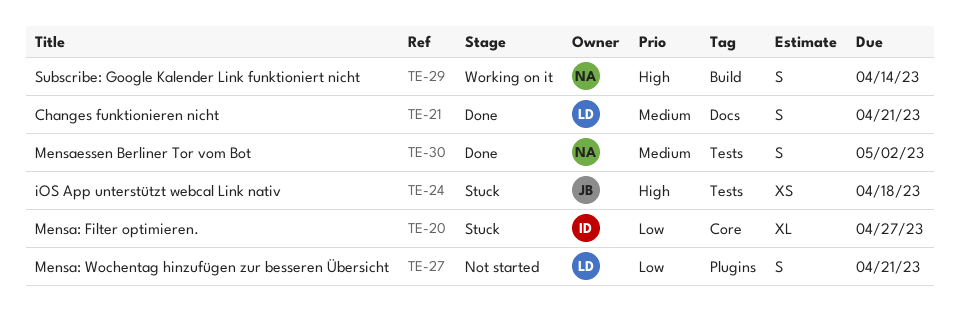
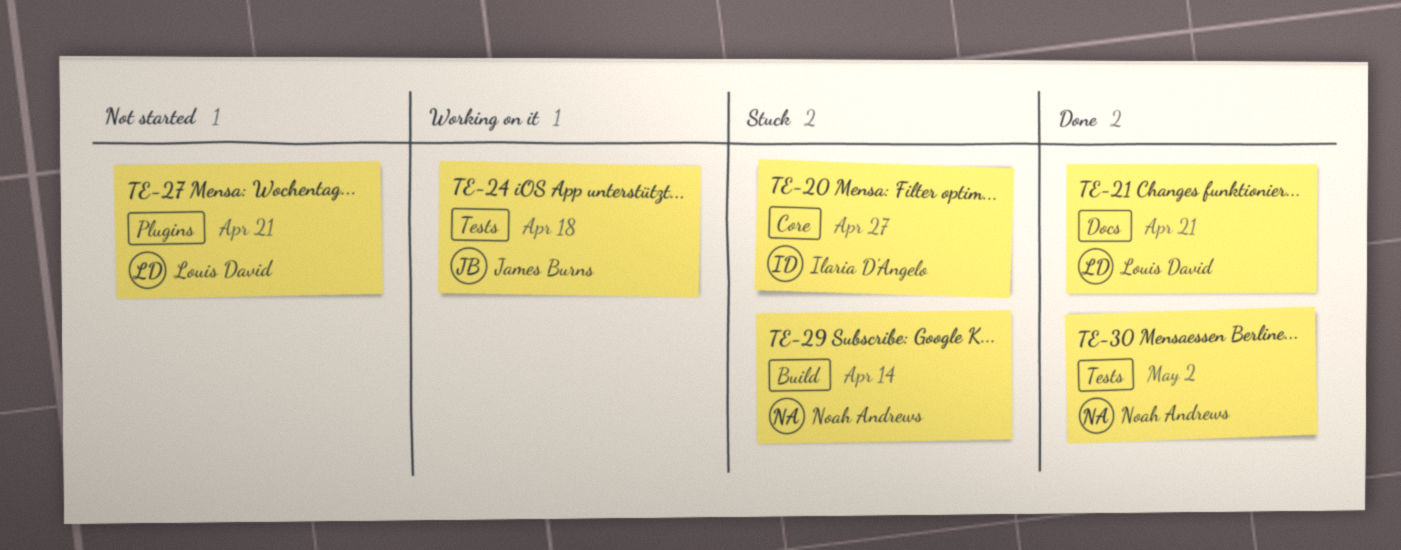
TE-24, status: Stuck -> Working on it
TE-29, status: Working on it -> Stuck

